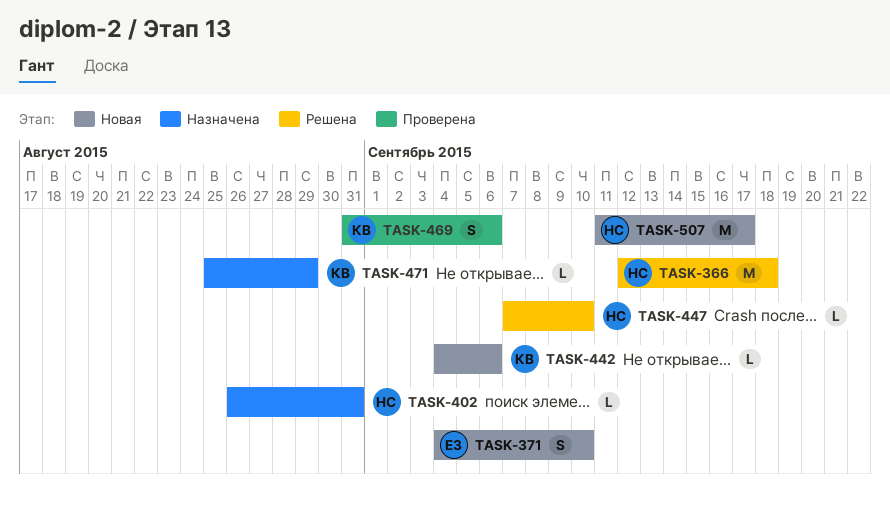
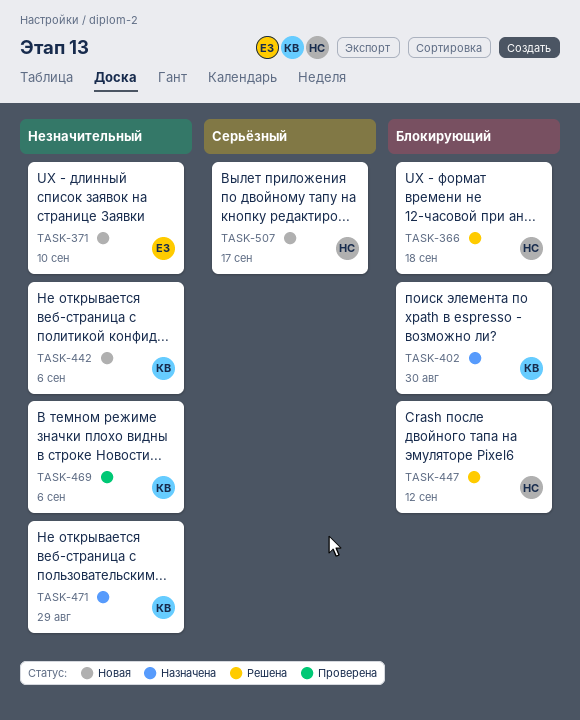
TASK-402, owner: НС -> КВ
TASK-402, due: Aug 31 -> Aug 30
TASK-447, due: Sep 10 -> Sep 12

